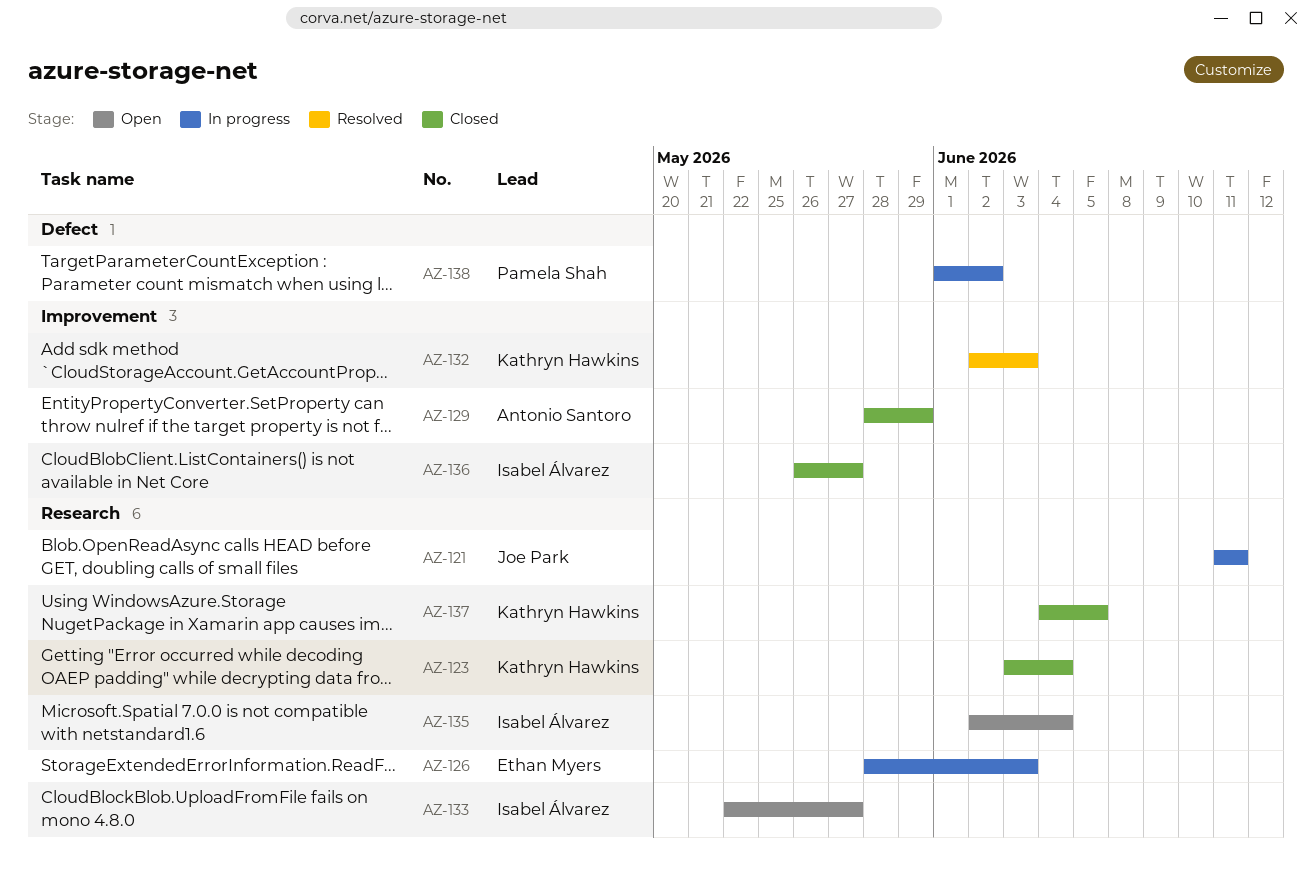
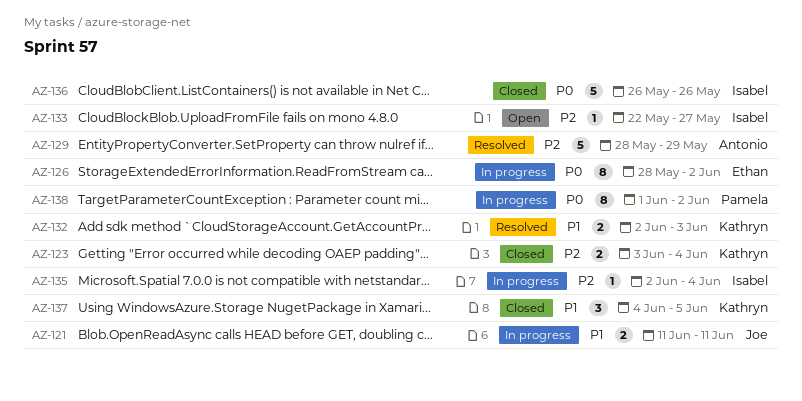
AZ-126, due: Jun 3 -> Jun 2
AZ-129, status: Closed -> Resolved
AZ-135, status: Open -> In progress
AZ-136, due: May 27 -> May 26

